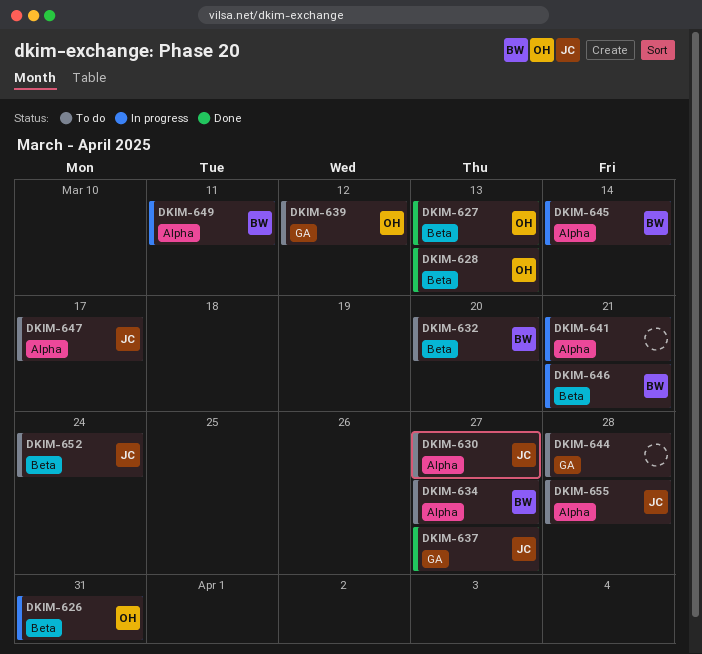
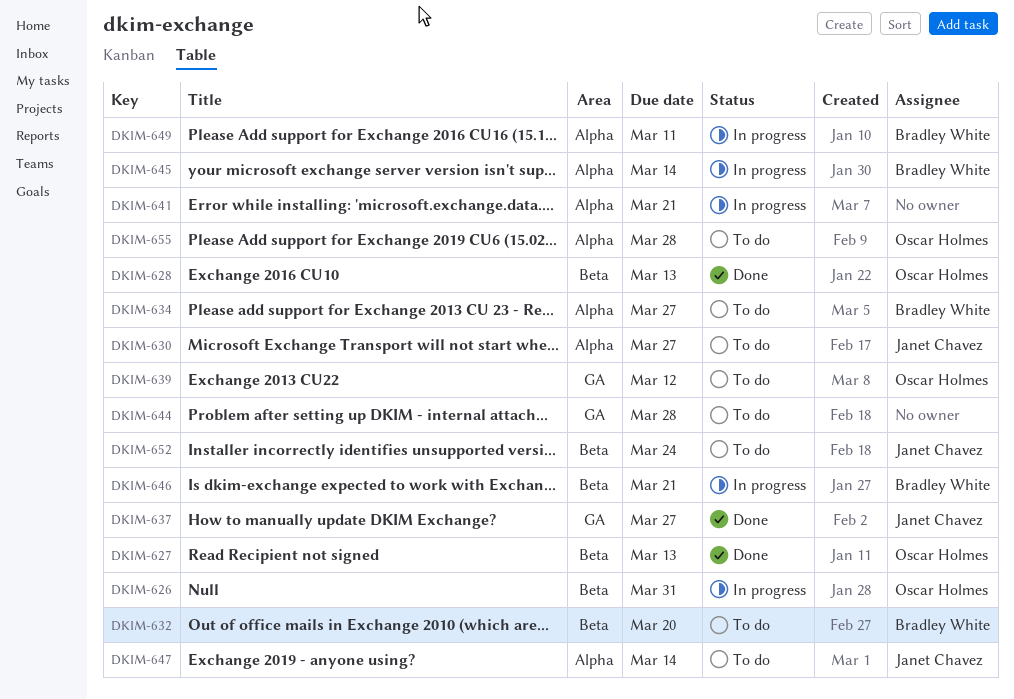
DKIM-647, due: Mar 17 -> Mar 14
DKIM-655, owner: Janet Chavez -> Oscar Holmes

